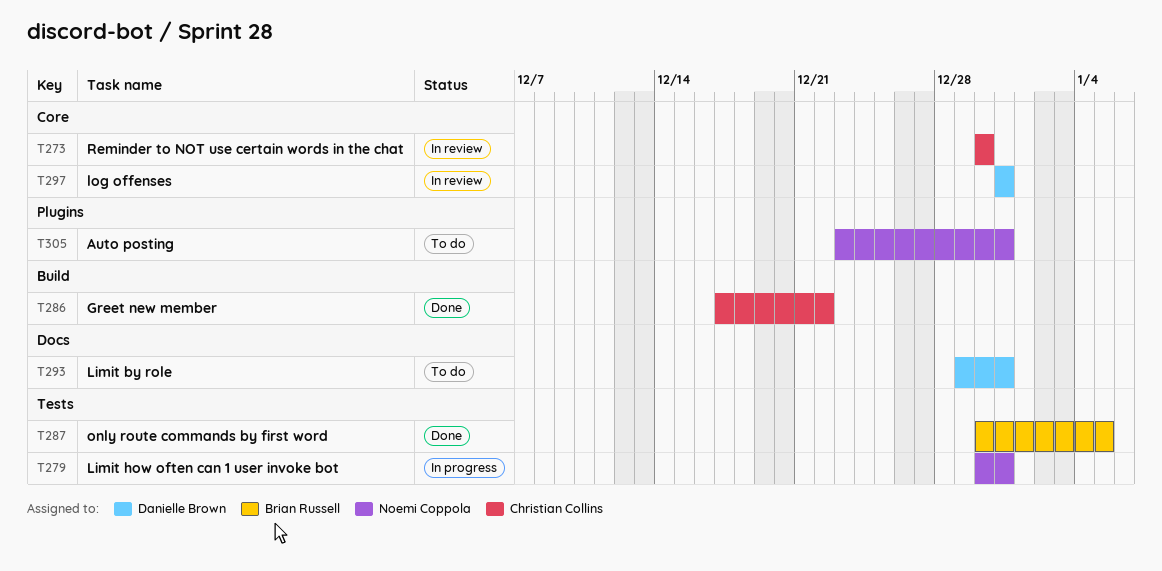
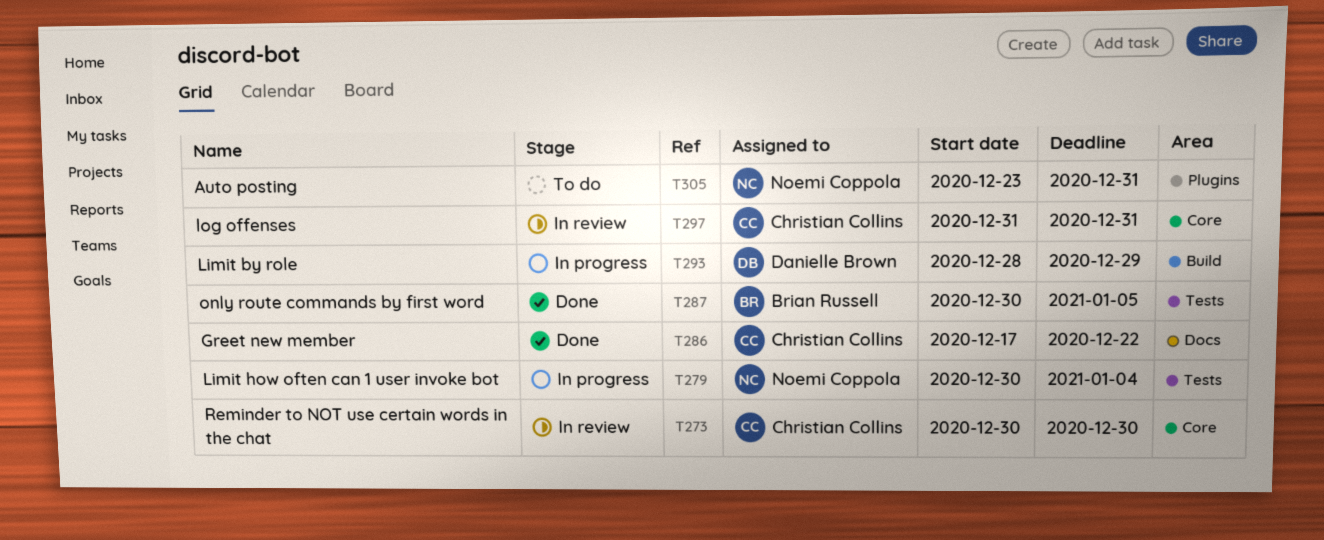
T279, due: Dec 31 -> Jan 4
T286, label: Build -> Docs
T293, status: To do -> In progress
T293, label: Docs -> Build
T293, start: Dec 29 -> Dec 28
T293, due: Dec 31 -> Dec 29
T297, owner: Danielle Brown -> Christian Collins

